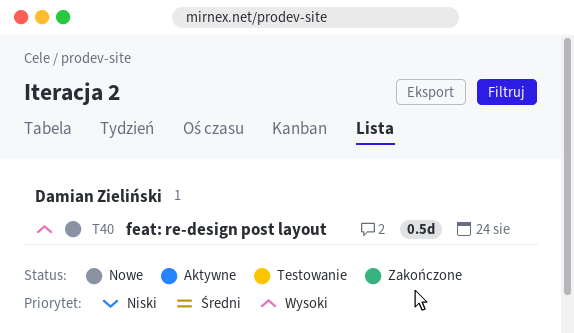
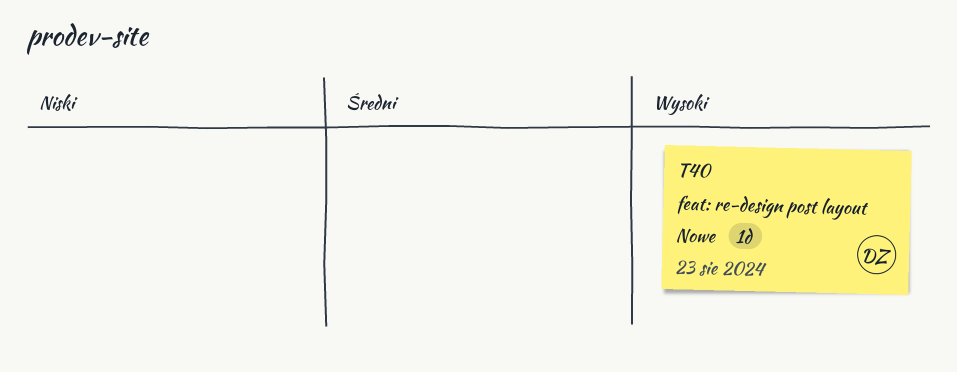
T40, estimate: 0.5d -> 1d
T40, due: Aug 24 -> Aug 23

